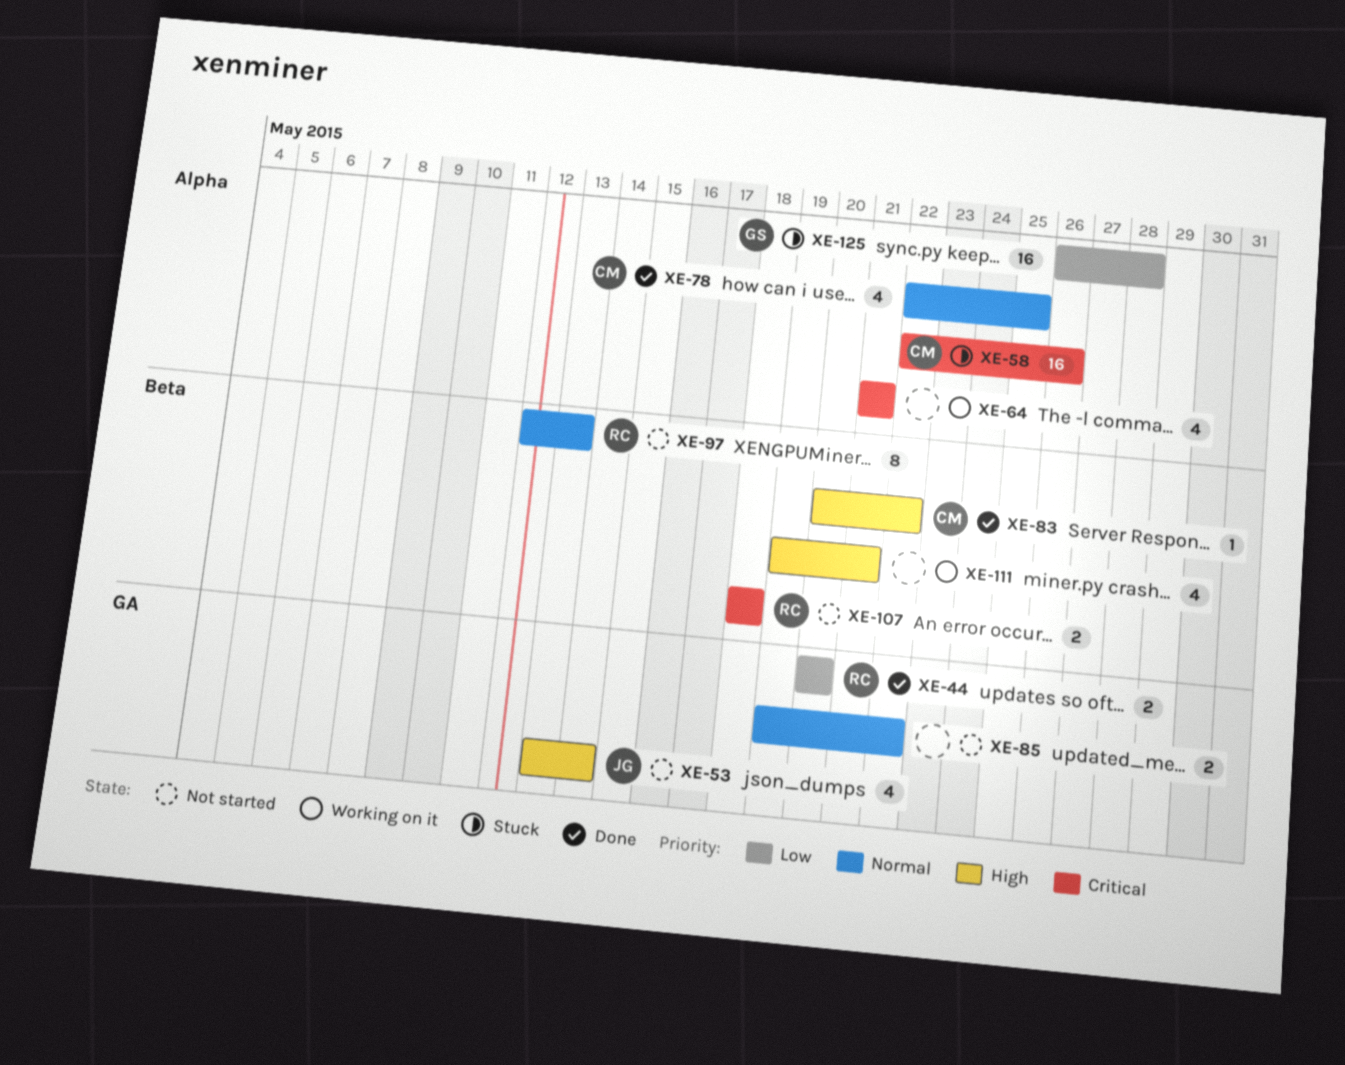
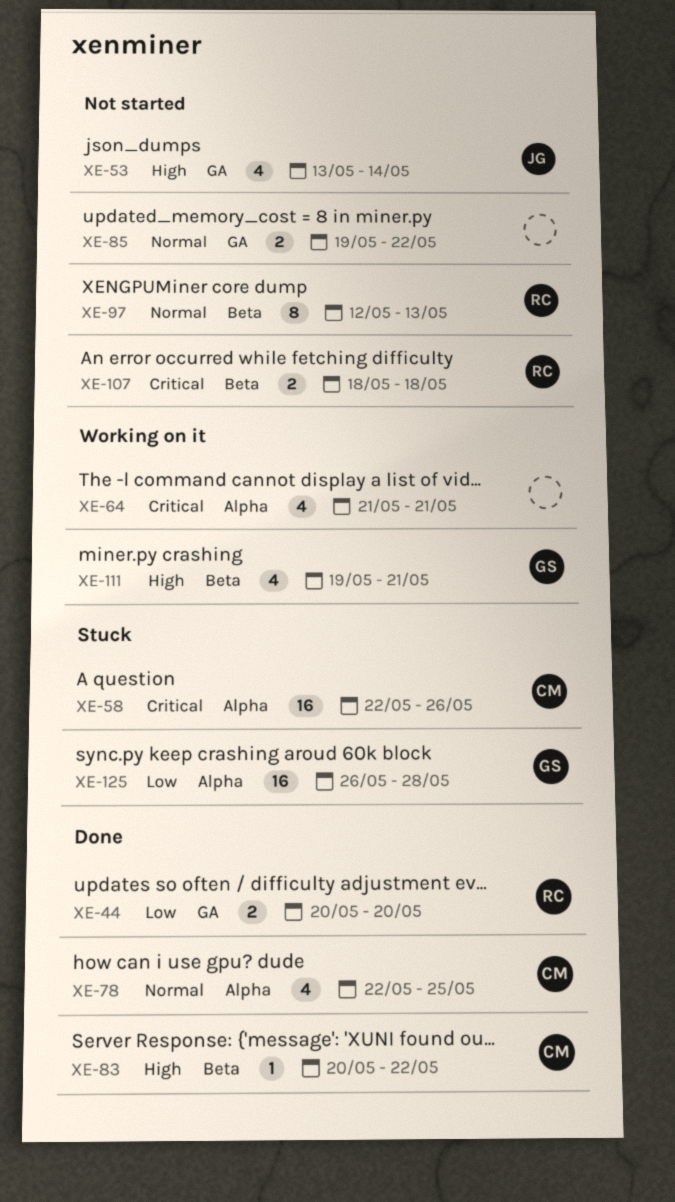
XE-111, owner: none -> GS

